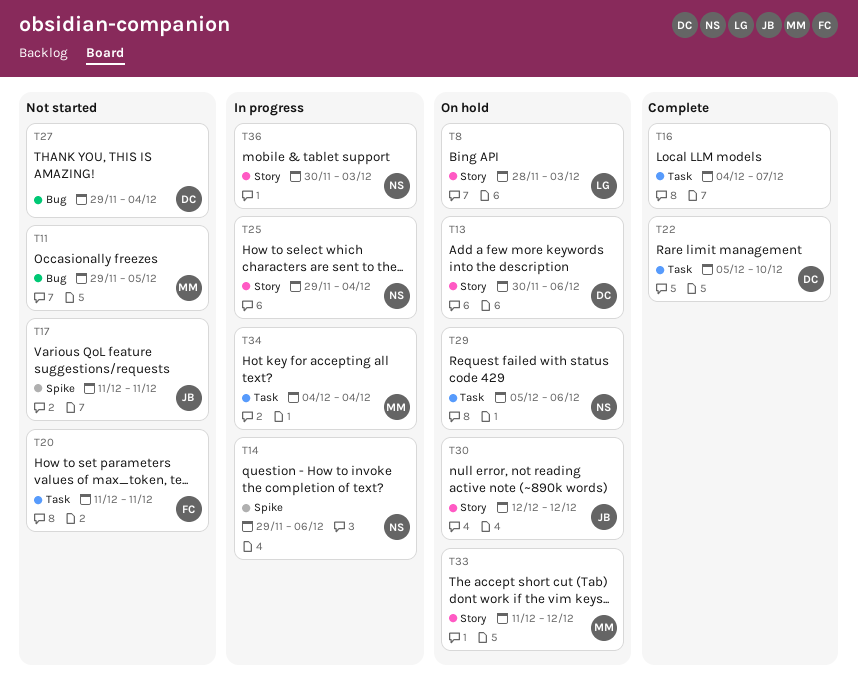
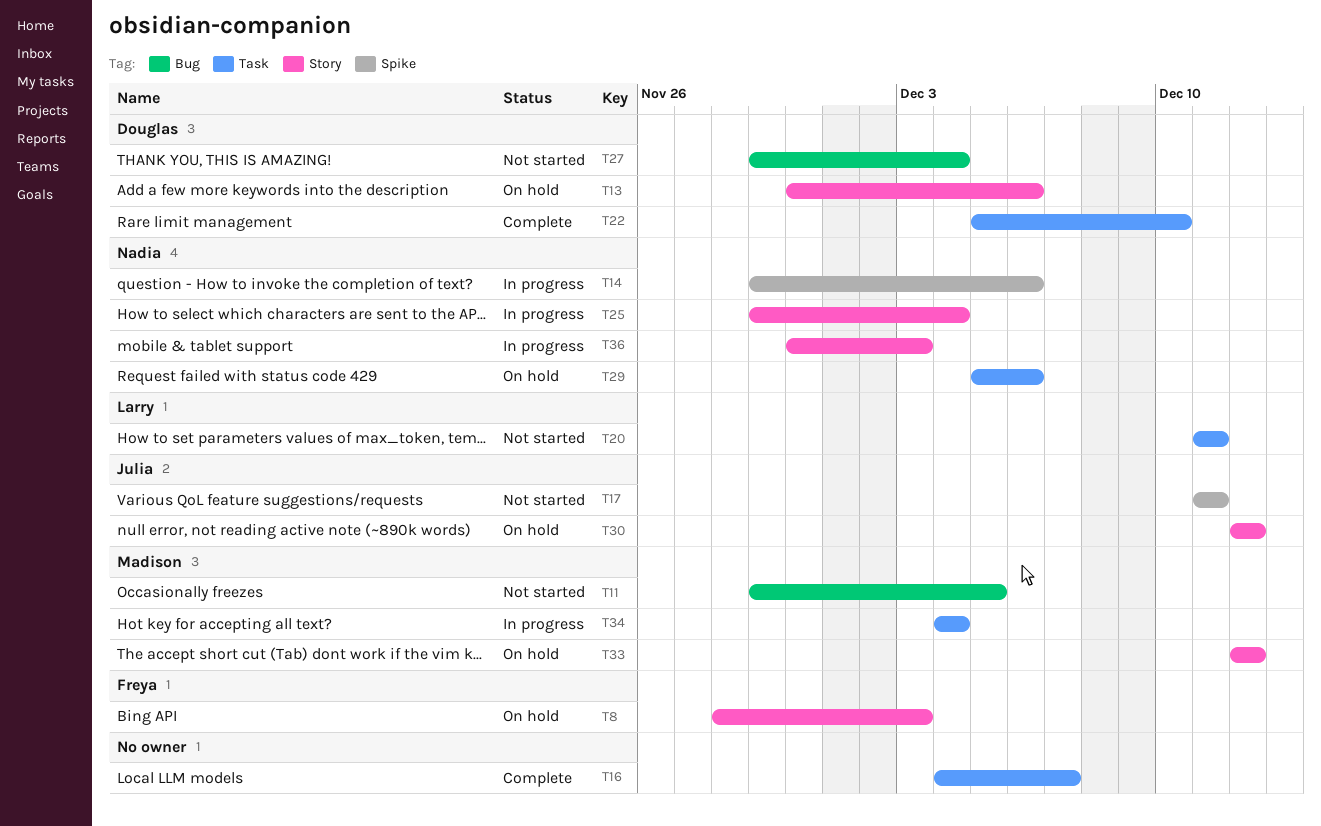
T8, owner: Larry -> Freya
T20, owner: Freya -> Larry
T33, start: Dec 11 -> Dec 12

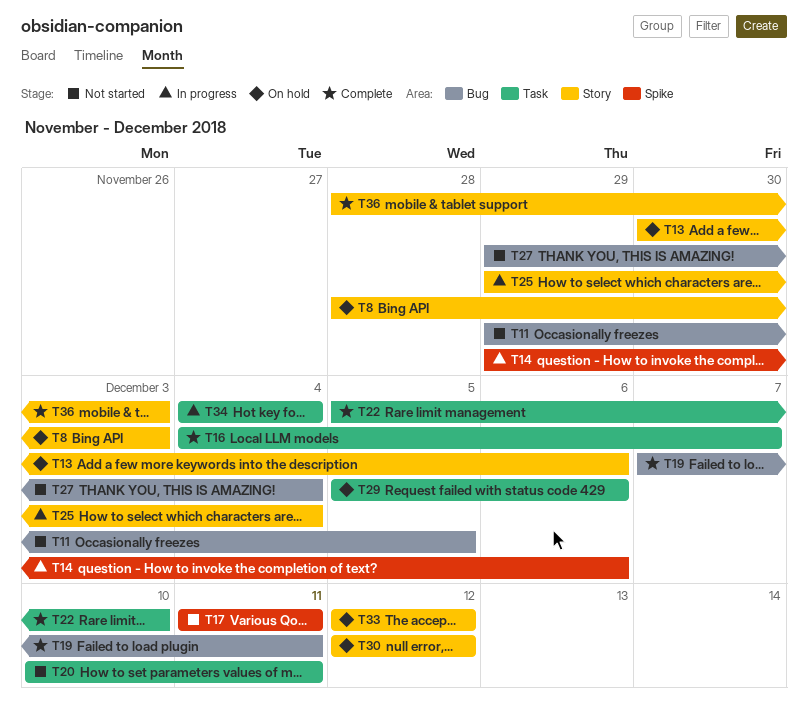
T19: none -> present
T20, start: Dec 11 -> Dec 10
T36, status: In progress -> Complete
T36, start: Nov 30 -> Nov 28

